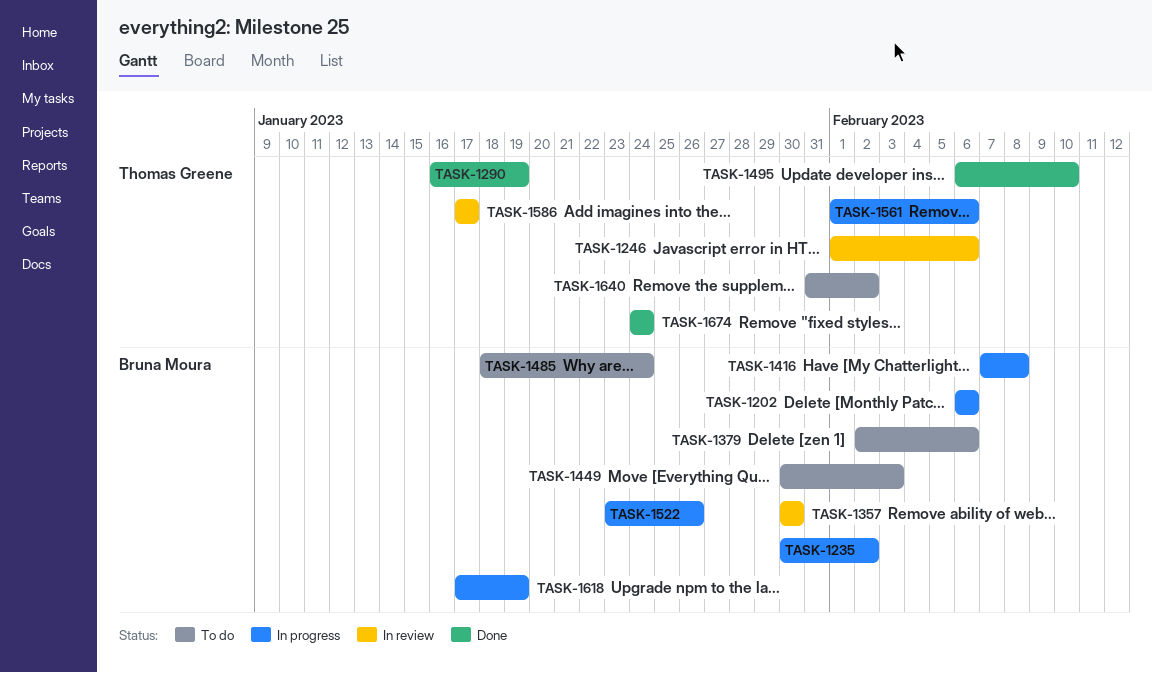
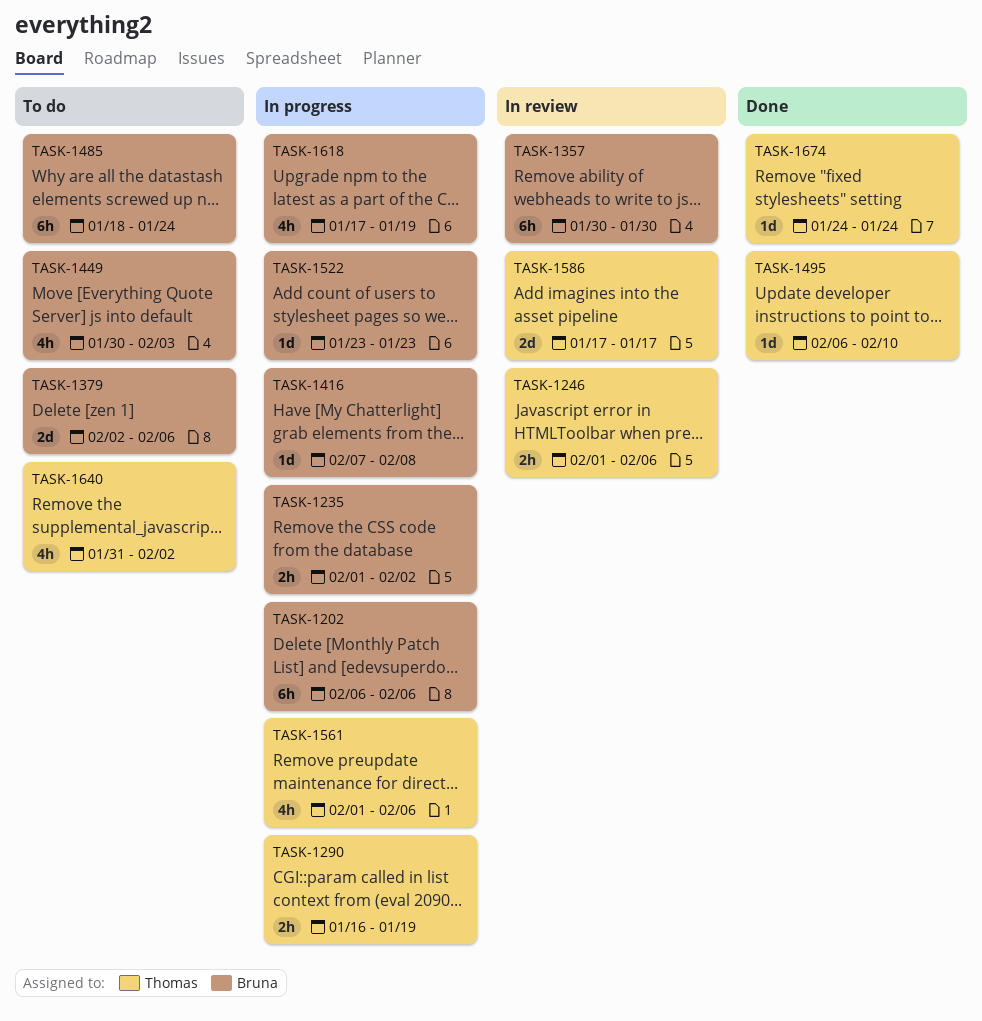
TASK-1235, start: Jan 30 -> Feb 1
TASK-1290, status: Done -> In progress
TASK-1522, due: Jan 26 -> Jan 23

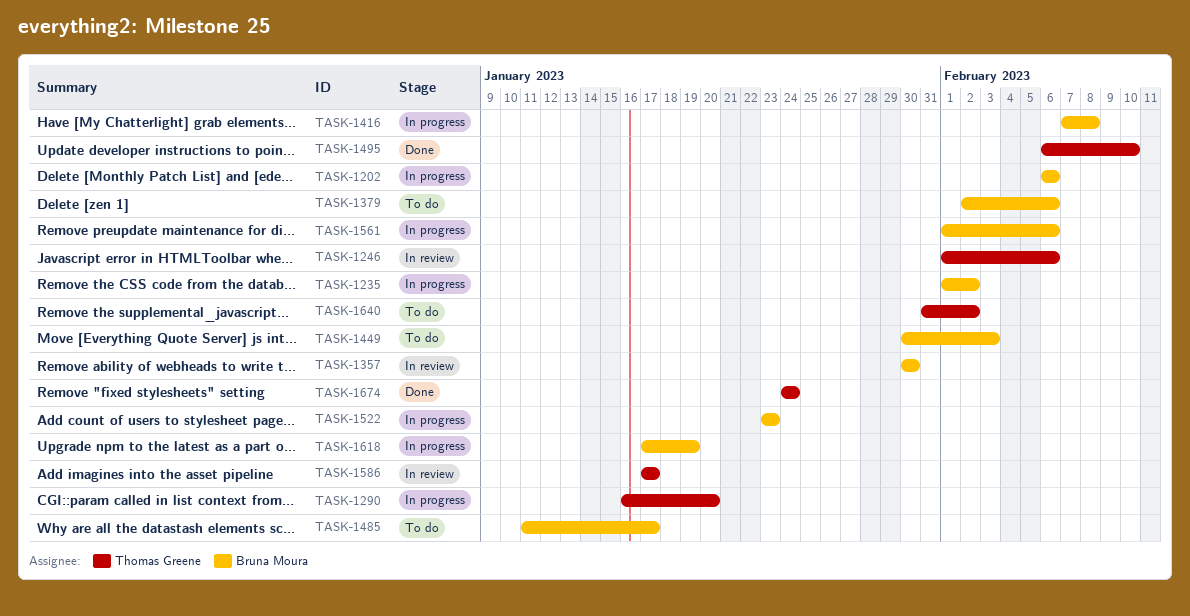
TASK-1290, due: Jan 19 -> Jan 20
TASK-1485, start: Jan 18 -> Jan 11
TASK-1485, due: Jan 24 -> Jan 17
TASK-1561, owner: Thomas Greene -> Bruna Moura

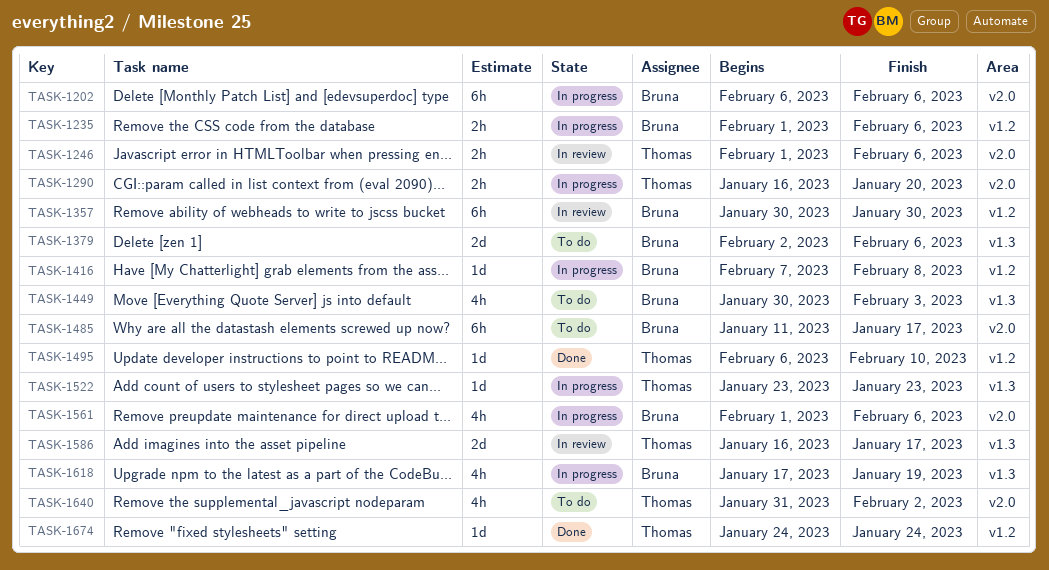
TASK-1235, due: Feb 2 -> Feb 6
TASK-1522, owner: Bruna Moura -> Thomas Greene
TASK-1586, start: Jan 17 -> Jan 16

